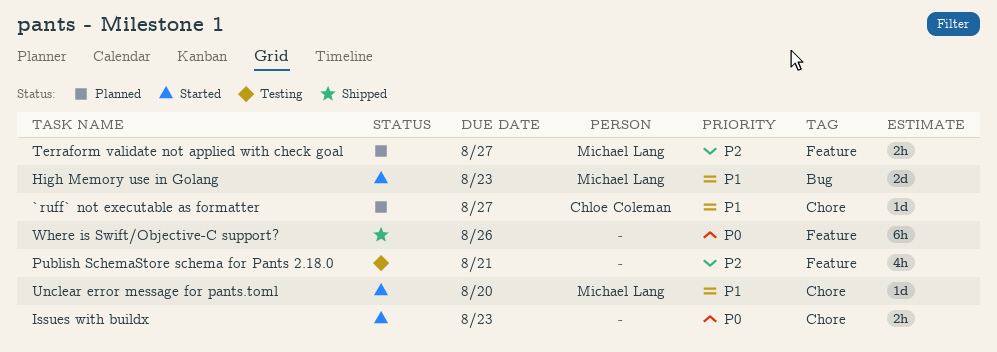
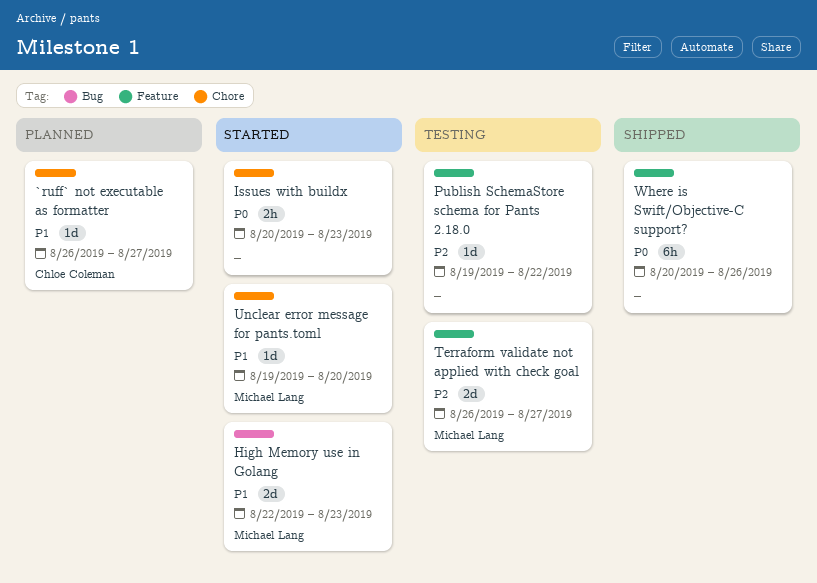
Publish SchemaStore schema for Pants 2.18.0, estimate: 4h -> 1d
Publish SchemaStore schema for Pants 2.18.0, due: Aug 21 -> Aug 22
Terraform validate not applied with check goal, status: Planned -> Testing
Terraform validate not applied with check goal, estimate: 2h -> 2d

